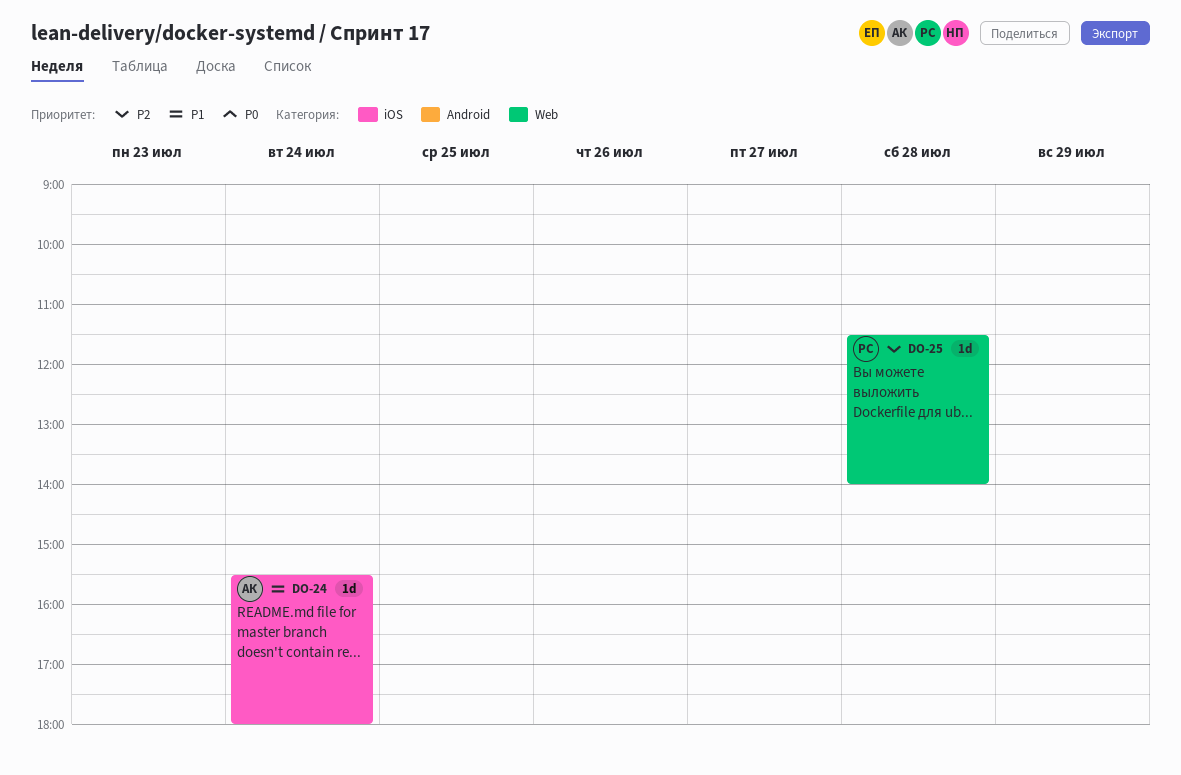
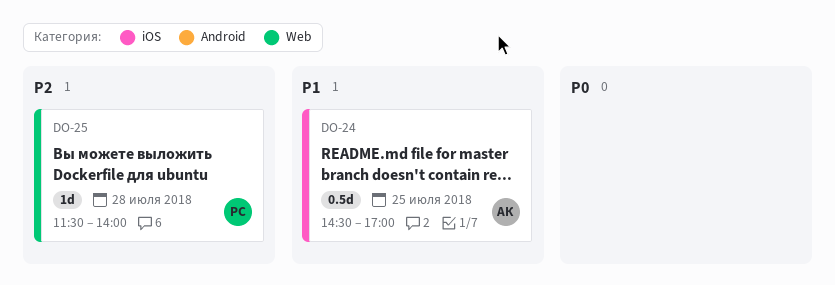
DO-24, estimate: 1d -> 0.5d
DO-24, day: Jul 24 -> Jul 25
DO-24, begins: 15:30 -> 14:30
DO-24, ends: 18:00 -> 17:00

